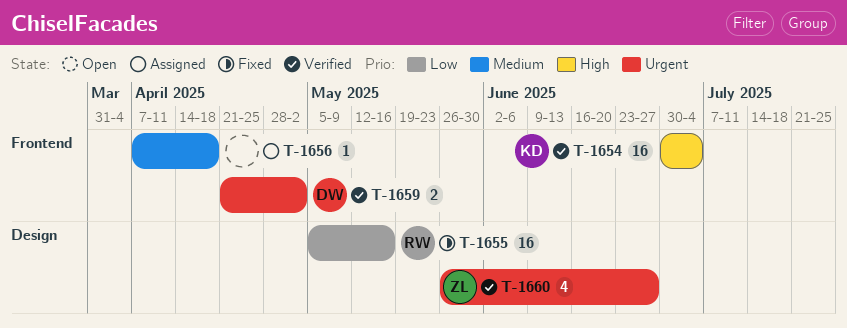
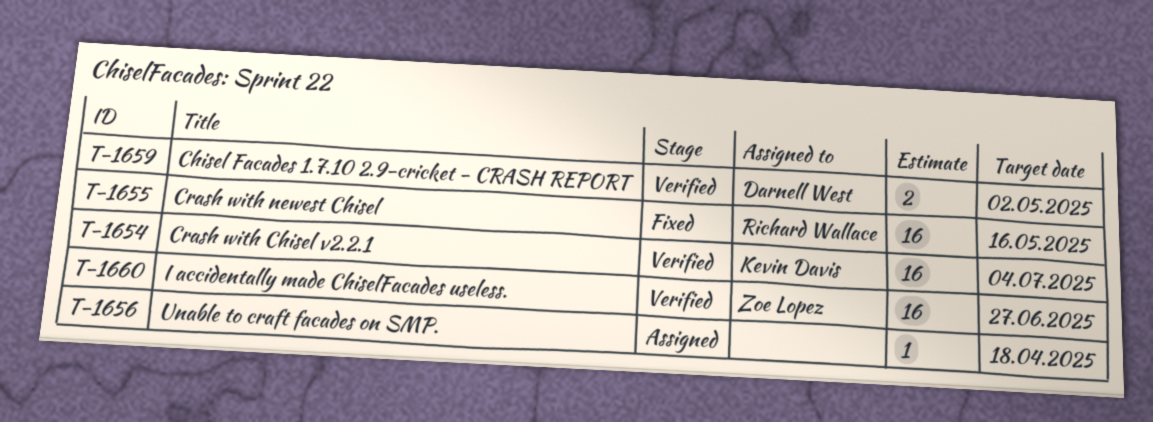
T-1660, estimate: 4 -> 16

